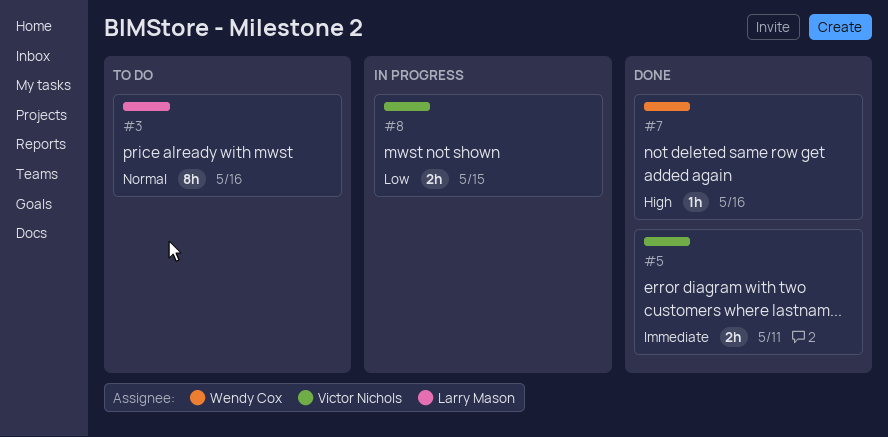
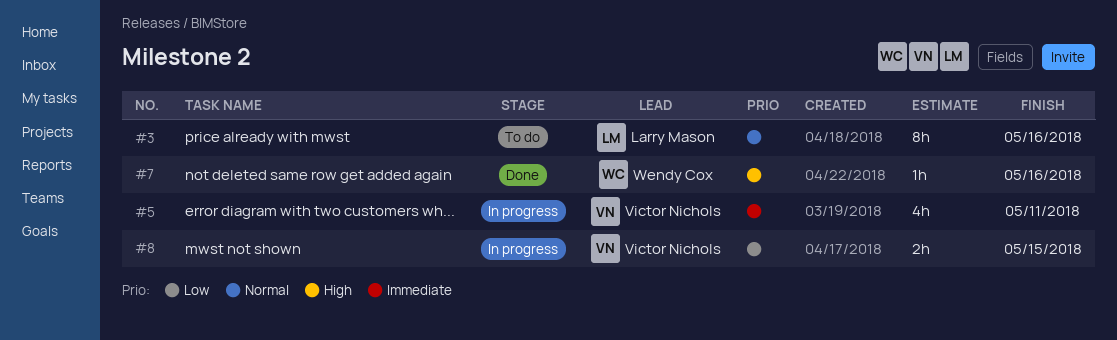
#5, status: Done -> In progress
#5, estimate: 2h -> 4h

